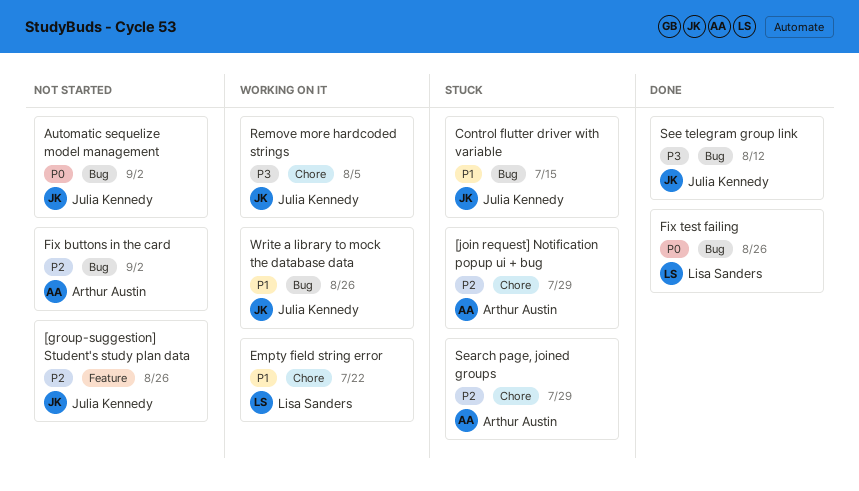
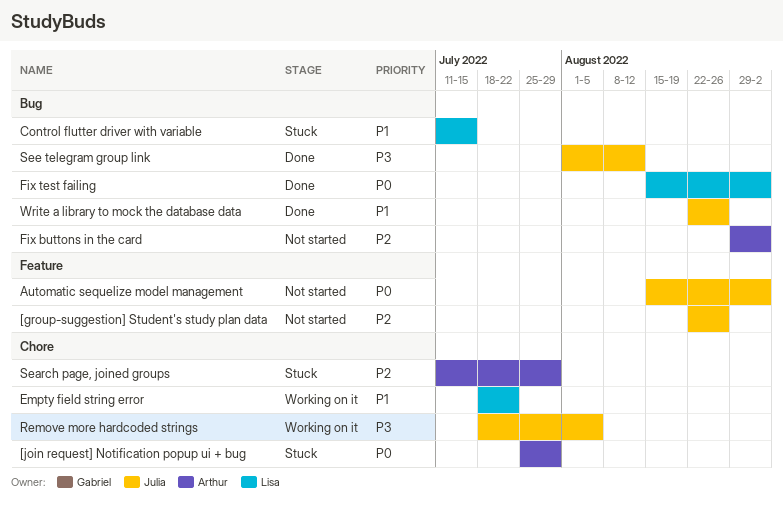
[join request] Notification popup ui + bug, priority: P2 -> P0
Automatic sequelize model management, label: Bug -> Feature
Control flutter driver with variable, owner: Julia Kennedy -> Lisa Sanders
Fix test failing, due: Aug 26 -> Sep 2
Write a library to mock the database data, status: Working on it -> Done

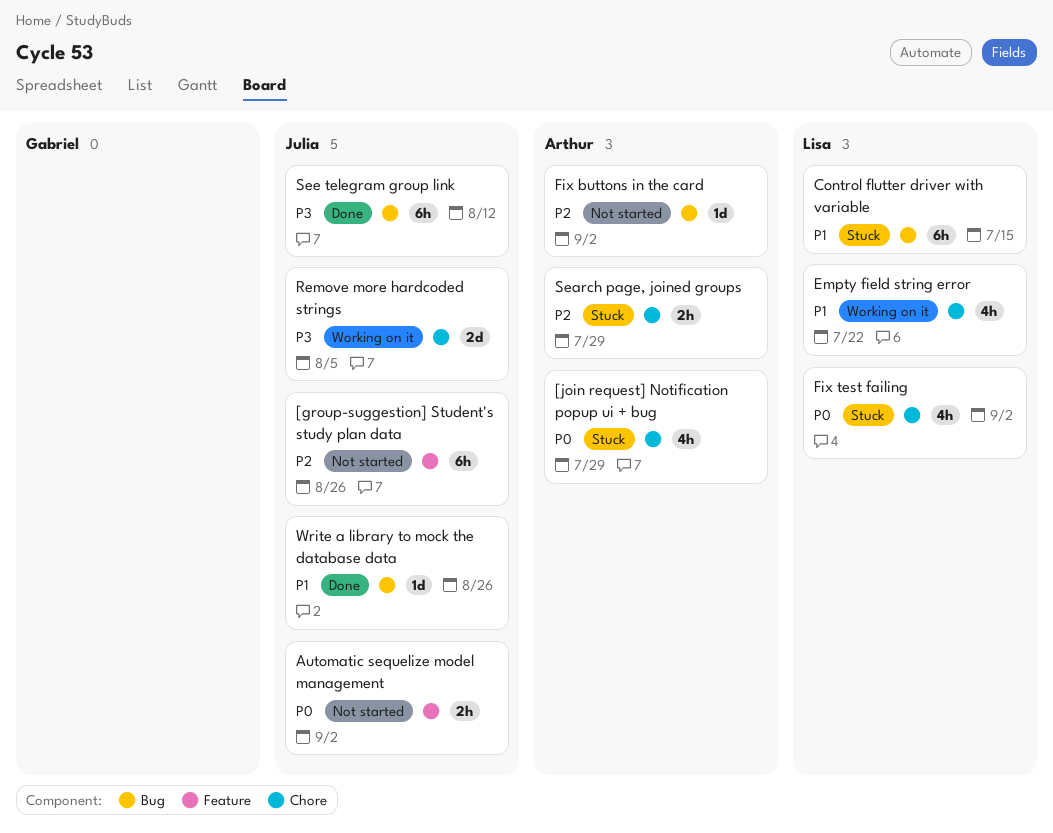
Fix test failing, status: Done -> Stuck
Fix test failing, label: Bug -> Chore

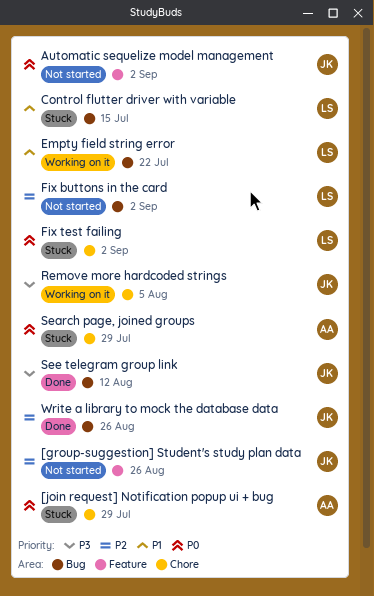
Empty field string error, label: Chore -> Bug
Fix buttons in the card, owner: Arthur -> Lisa
Search page, joined groups, priority: P2 -> P0
Write a library to mock the database data, priority: P1 -> P2

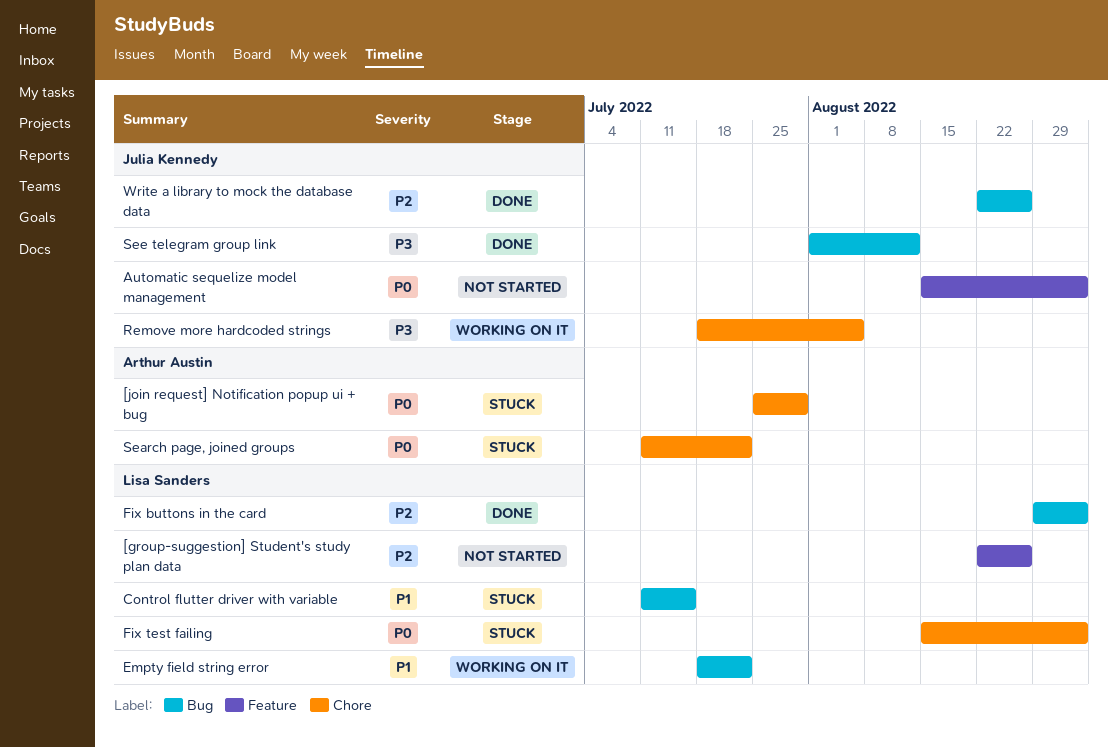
[group-suggestion] Student's study plan data, owner: Julia Kennedy -> Lisa Sanders
Fix buttons in the card, status: Not started -> Done
Search page, joined groups, due: Jul 29 -> Jul 22

